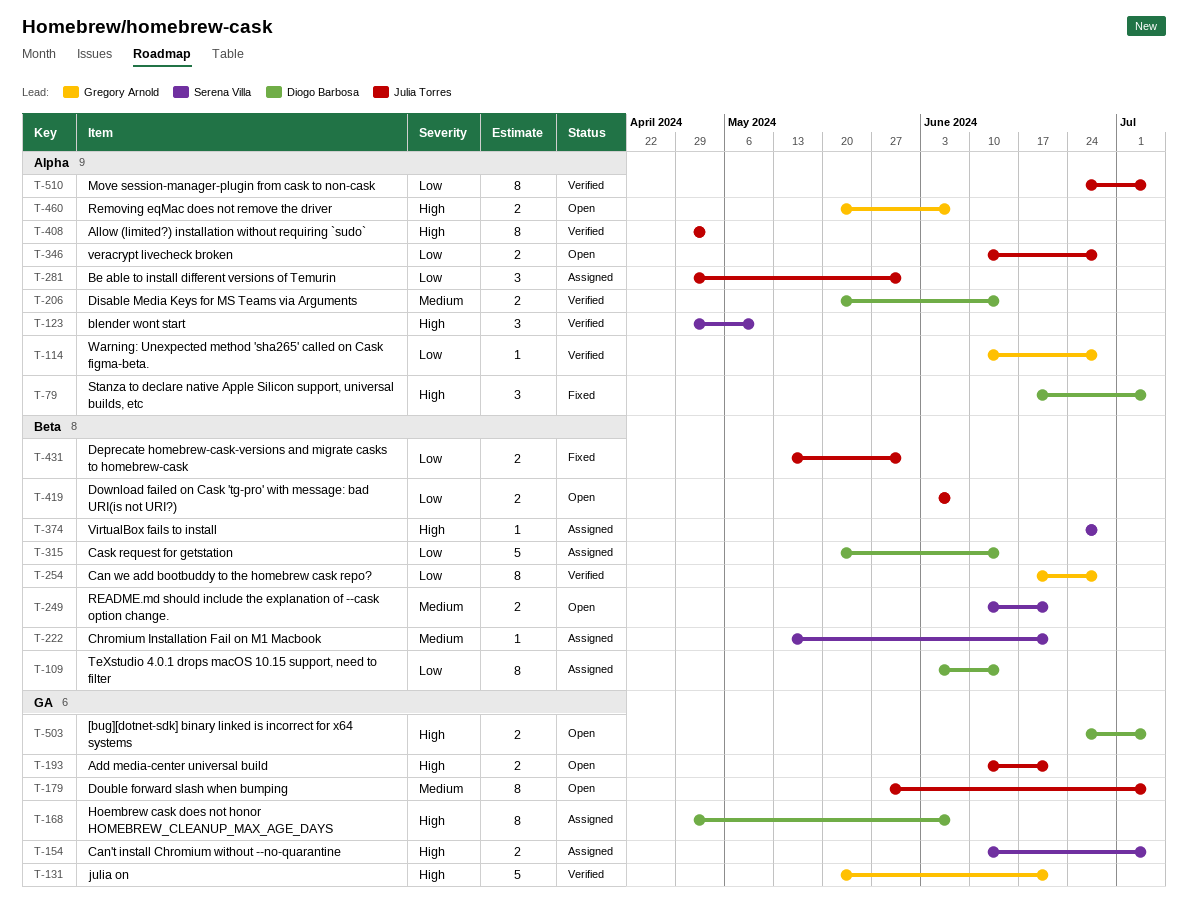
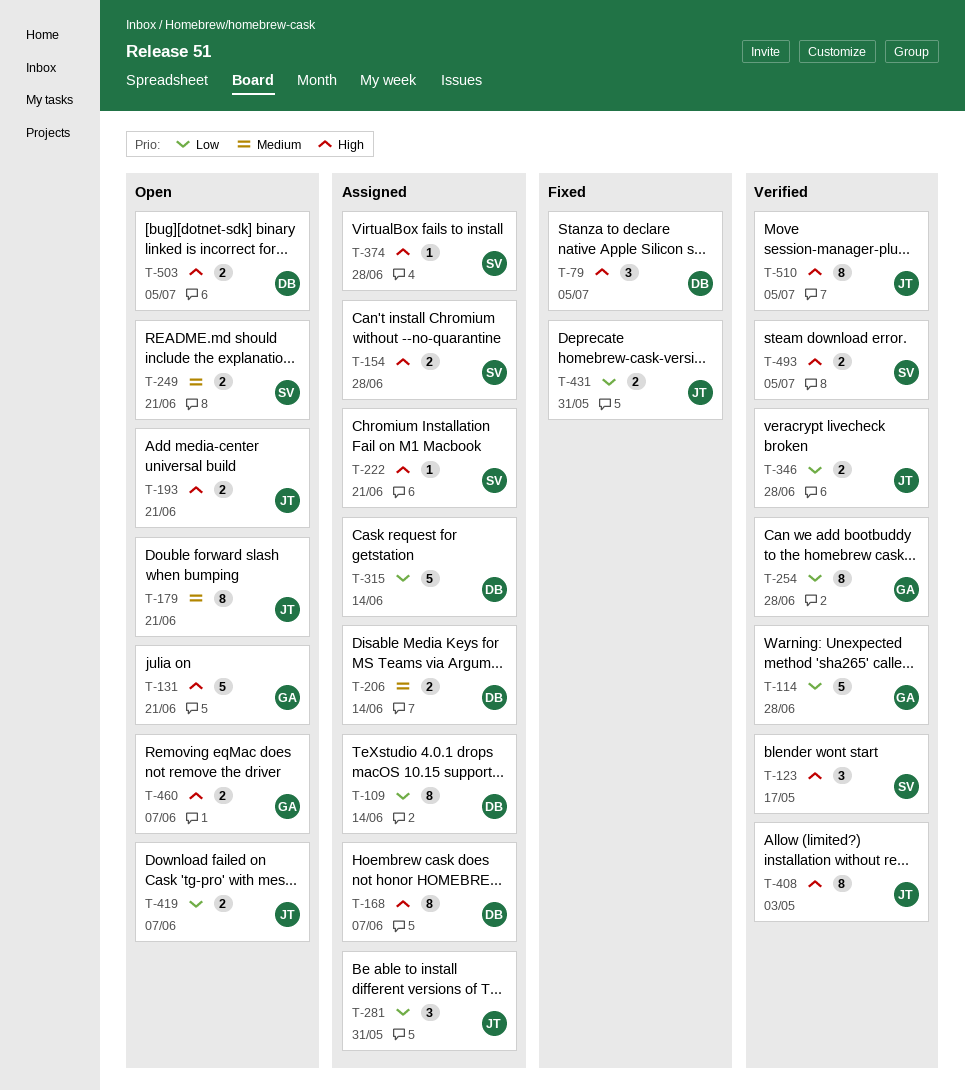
T-114, estimate: 1 -> 5
T-123, due: May 10 -> May 17
T-131, status: Verified -> Open
T-154, due: Jul 5 -> Jun 28
T-179, due: Jul 5 -> Jun 21
T-206, status: Verified -> Assigned
T-222, priority: Medium -> High
T-346, status: Open -> Verified
T-493: none -> present
T-510, priority: Low -> High

